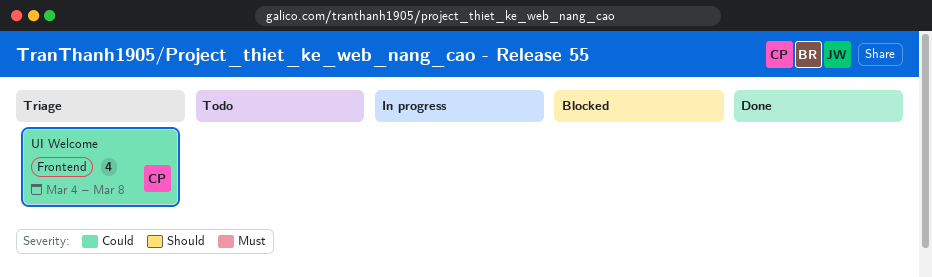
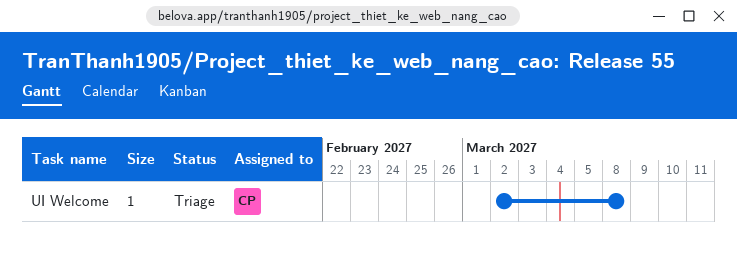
UI Welcome, estimate: 4 -> 1
UI Welcome, start: Mar 4 -> Mar 2

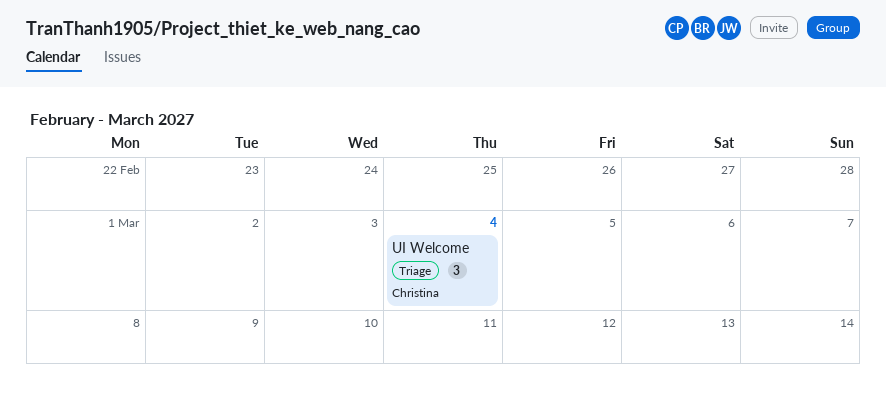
UI Welcome, estimate: 1 -> 3
UI Welcome, due: Mar 8 -> Mar 4

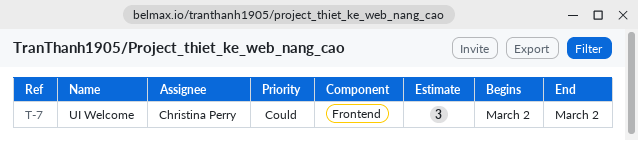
UI Welcome, due: Mar 4 -> Mar 2

